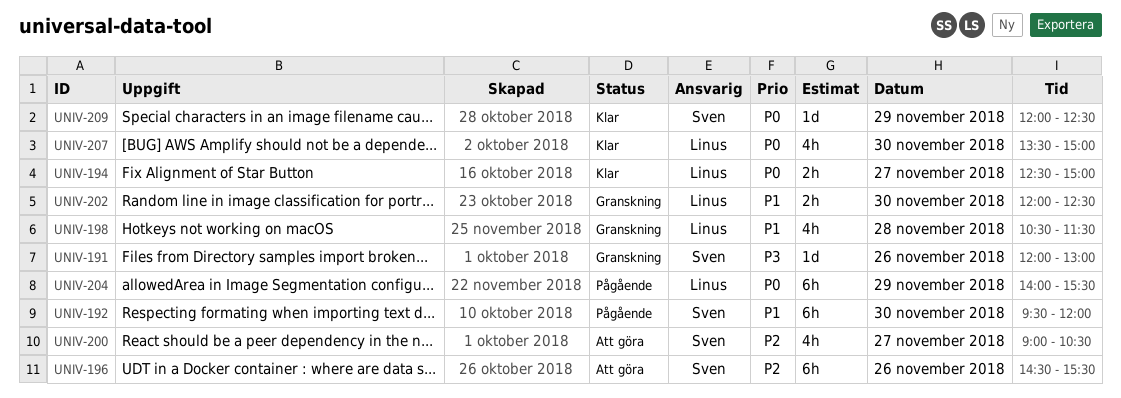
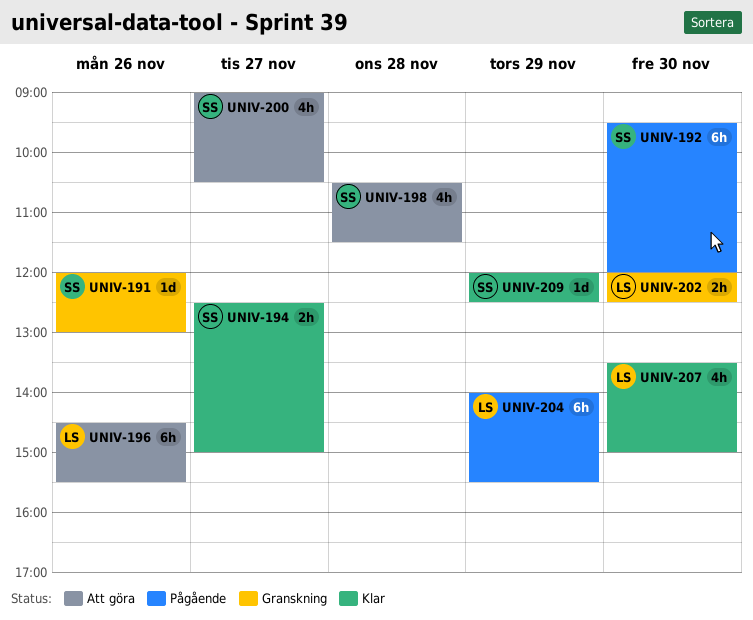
UNIV-194, owner: Linus -> Sven
UNIV-196, owner: Sven -> Linus
UNIV-198, status: Granskning -> Att göra
UNIV-198, owner: Linus -> Sven

